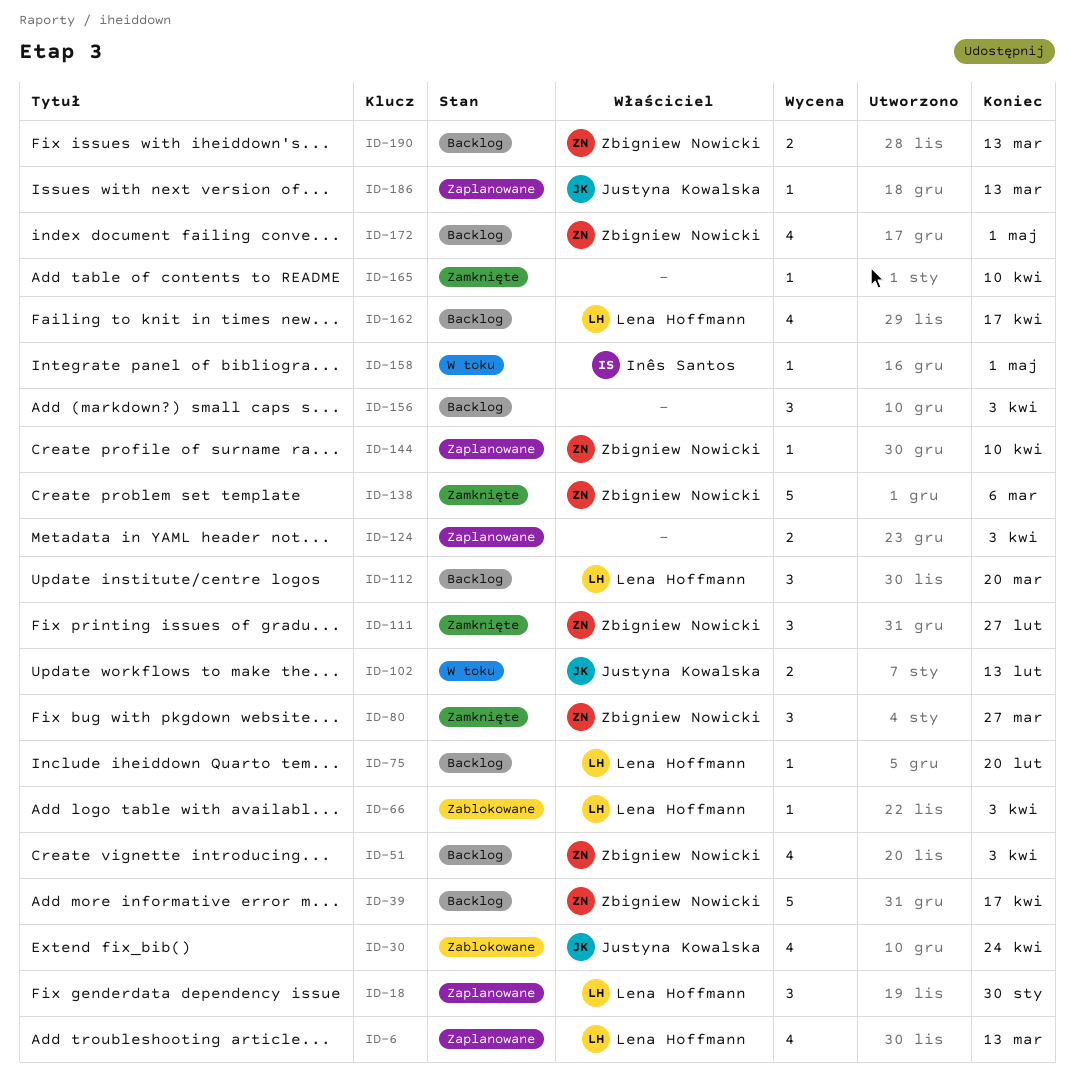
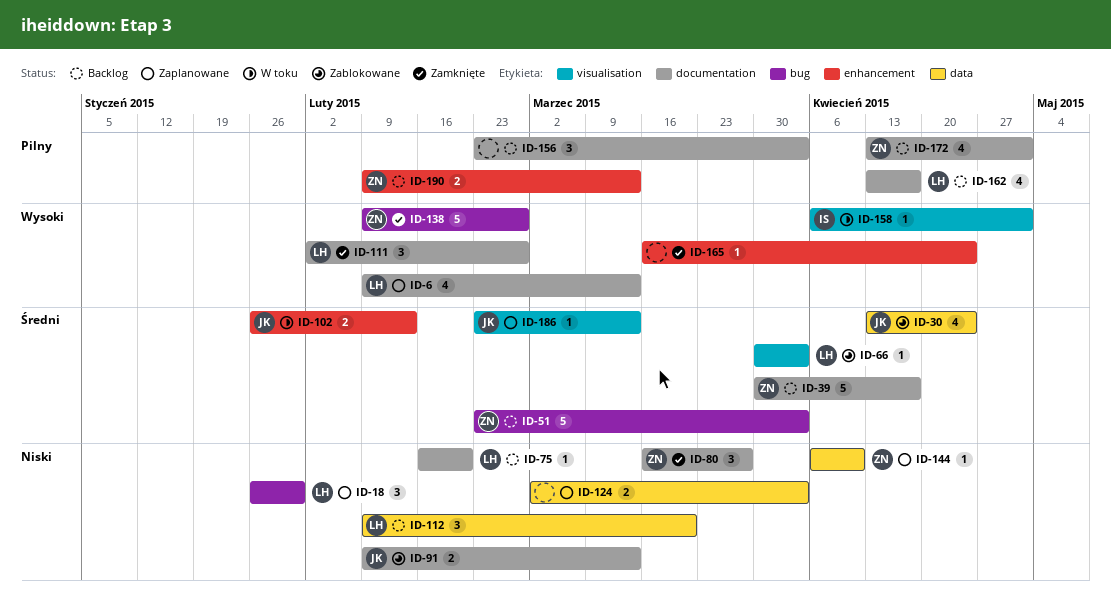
ID-51, estimate: 4 -> 5
ID-91: none -> present
ID-111, owner: Zbigniew Nowicki -> Lena Hoffmann
ID-138, due: Mar 6 -> Feb 27
ID-165, due: Apr 10 -> Apr 24

